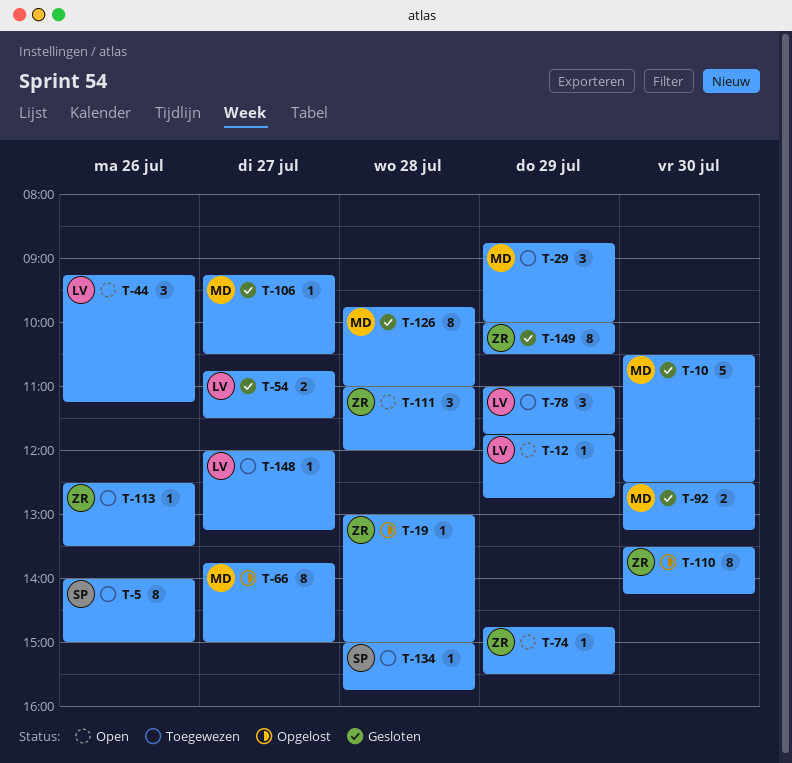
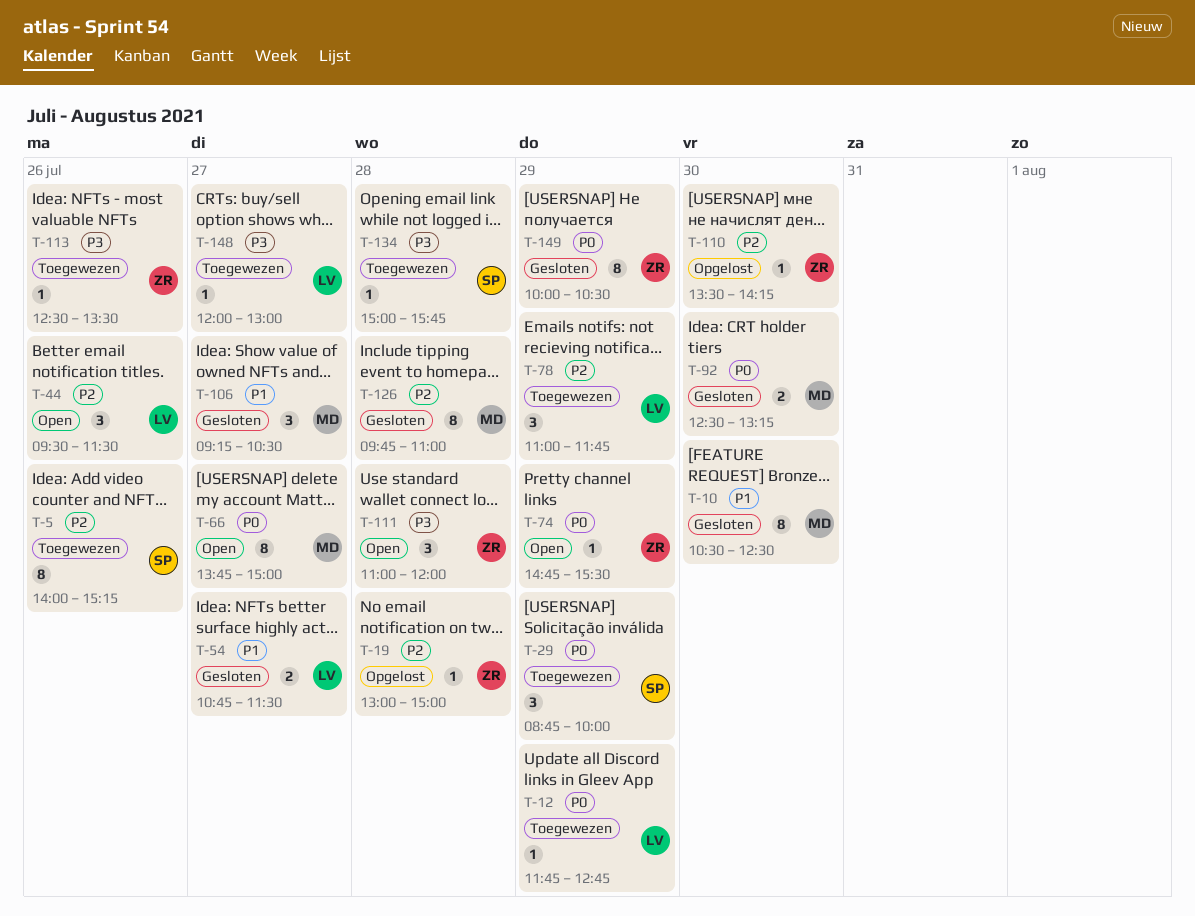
T-5, ends: 15:00 -> 15:15
T-10, estimate: 5 -> 8
T-12, status: Open -> Toegewezen
T-29, owner: MD -> SP
T-44, begins: 09:15 -> 09:30
T-44, ends: 11:15 -> 11:30
T-66, status: Opgelost -> Open
T-106, estimate: 1 -> 3
T-110, estimate: 8 -> 1
T-148, ends: 13:15 -> 13:00

